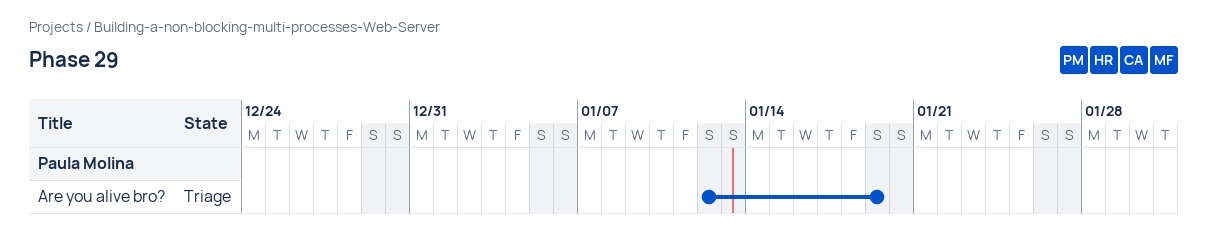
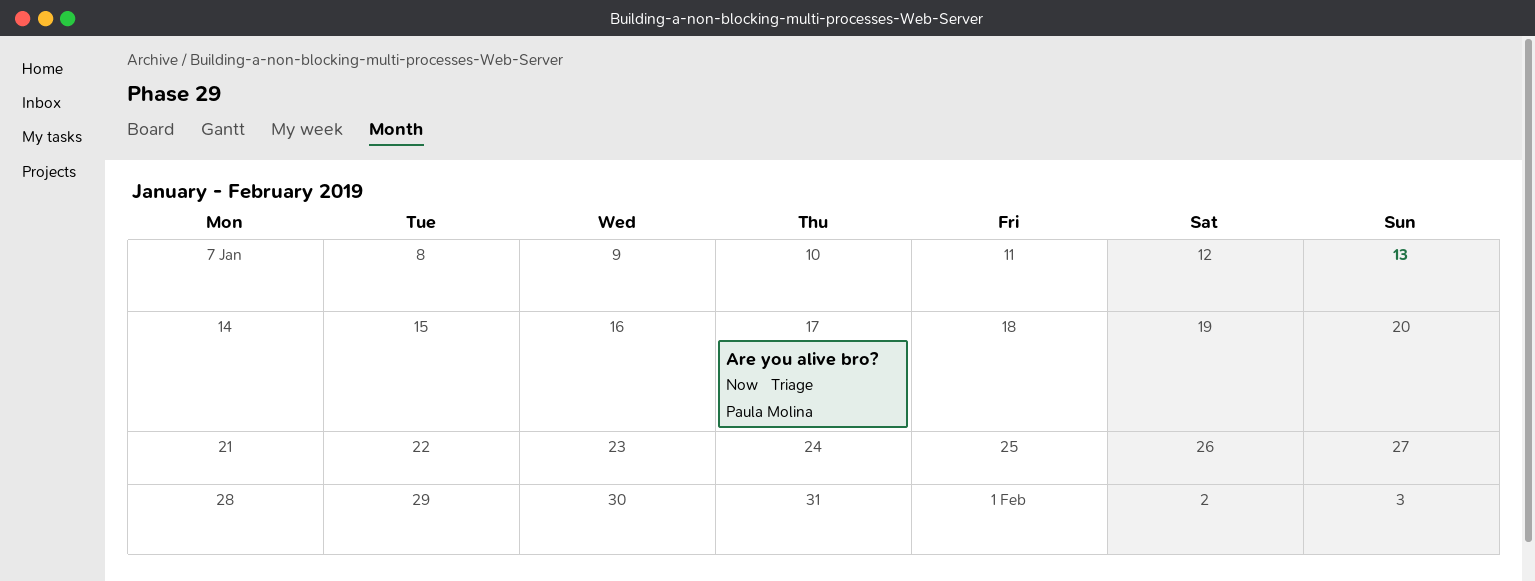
Are you alive bro?, due: Jan 19 -> Jan 17

